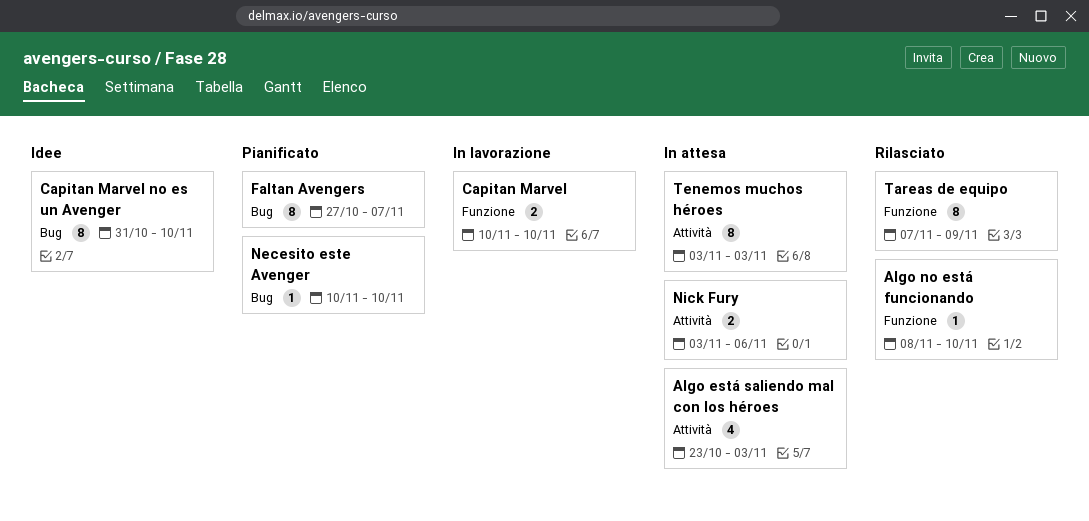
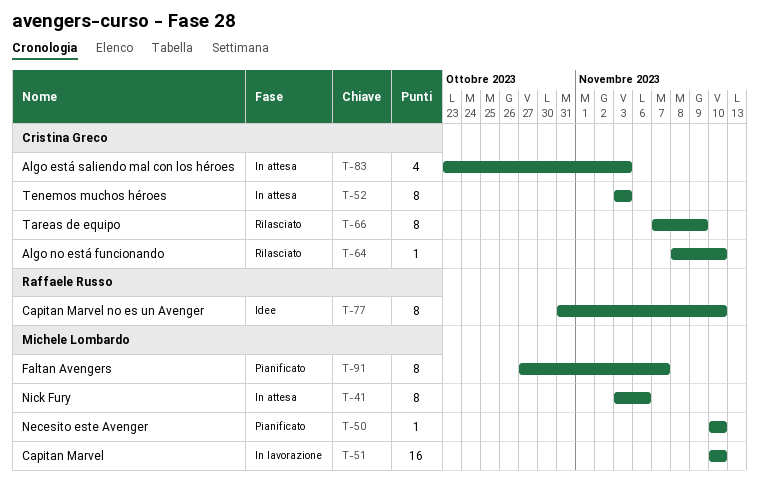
Capitan Marvel, estimate: 2 -> 16
Nick Fury, estimate: 2 -> 8

